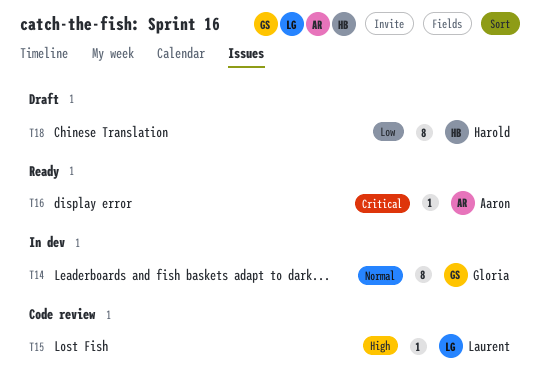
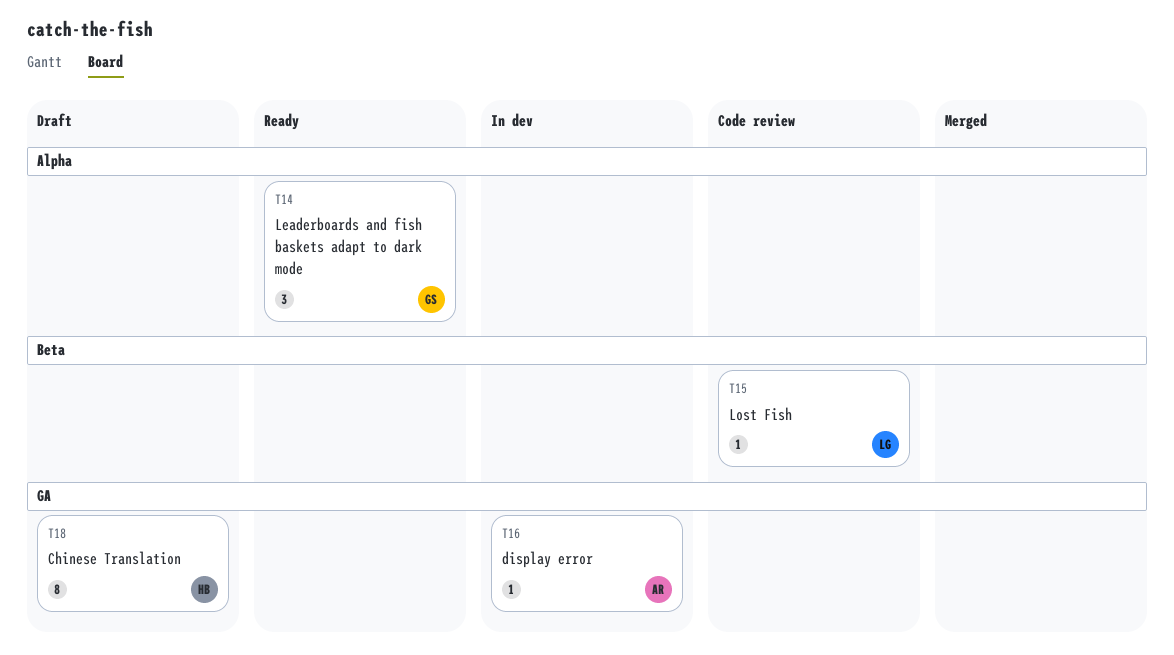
T14, status: In dev -> Ready
T14, estimate: 8 -> 3
T16, status: Ready -> In dev

